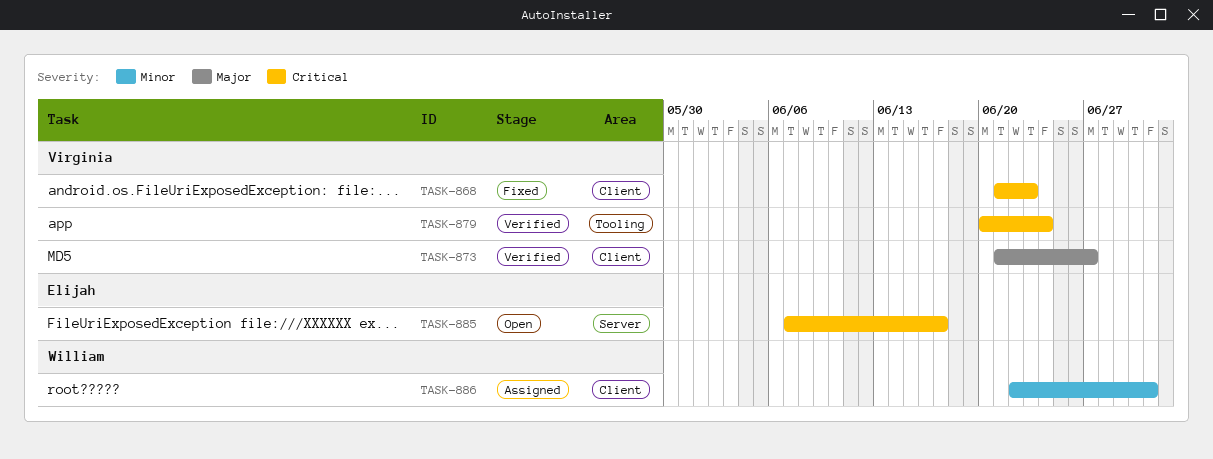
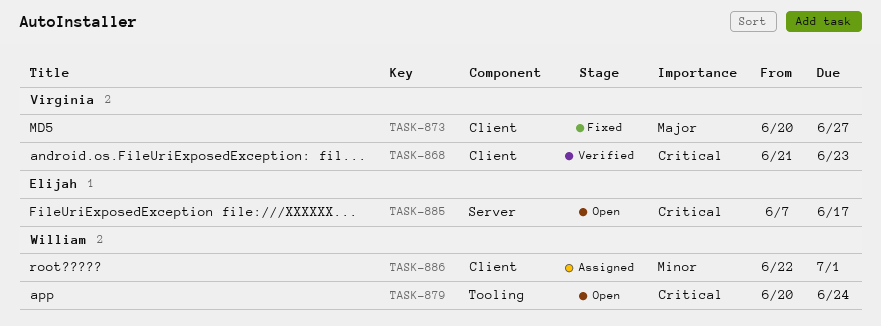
TASK-868, status: Fixed -> Verified
TASK-873, status: Verified -> Fixed
TASK-873, start: Jun 21 -> Jun 20
TASK-879, status: Verified -> Open
TASK-879, owner: Virginia -> William

